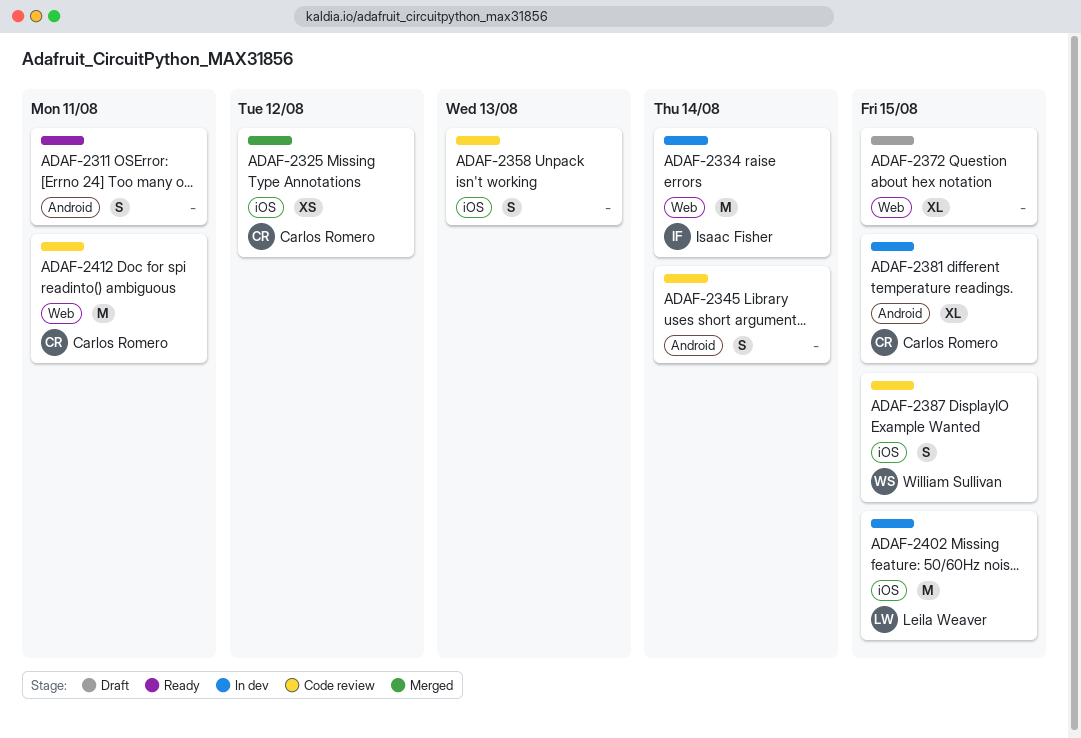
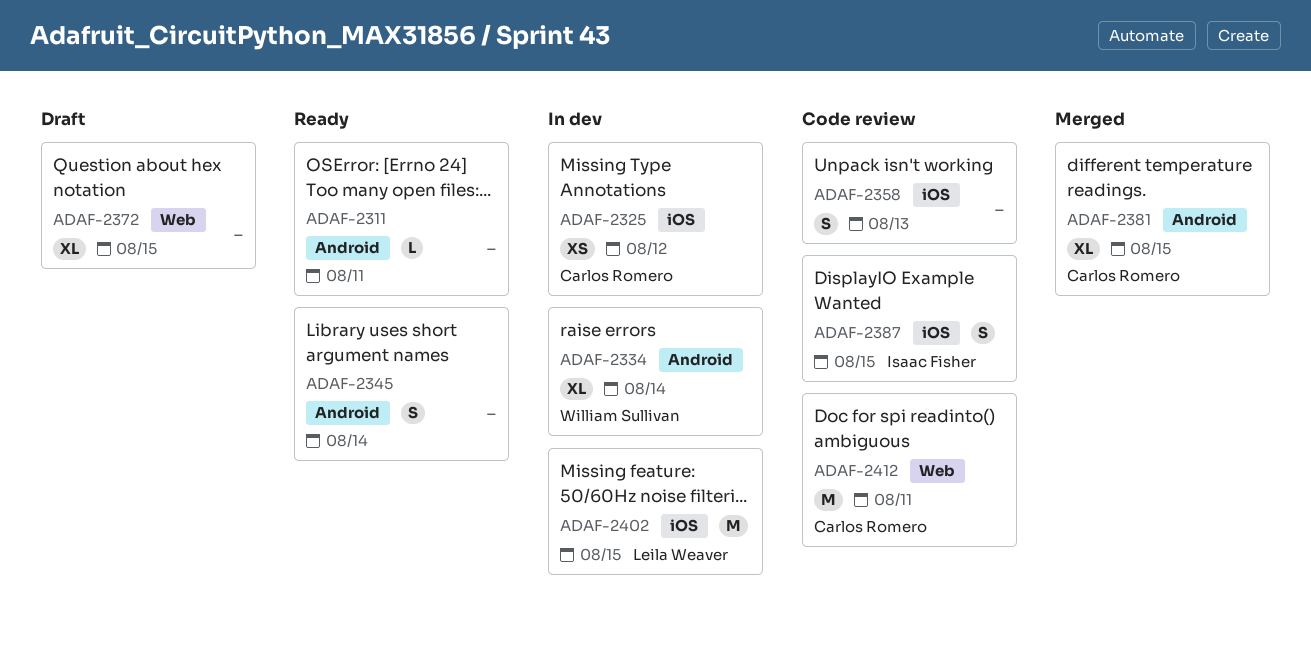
ADAF-2311, estimate: S -> L
ADAF-2325, status: Merged -> In dev
ADAF-2334, owner: Isaac Fisher -> William Sullivan
ADAF-2334, label: Web -> Android
ADAF-2334, estimate: M -> XL
ADAF-2345, status: Code review -> Ready
ADAF-2381, status: In dev -> Merged
ADAF-2387, owner: William Sullivan -> Isaac Fisher

